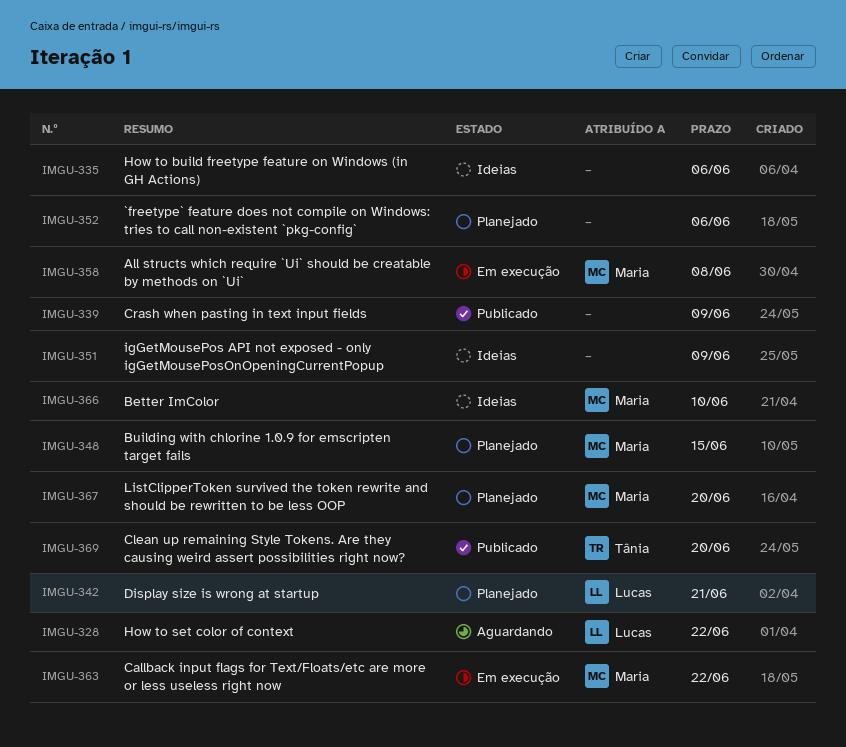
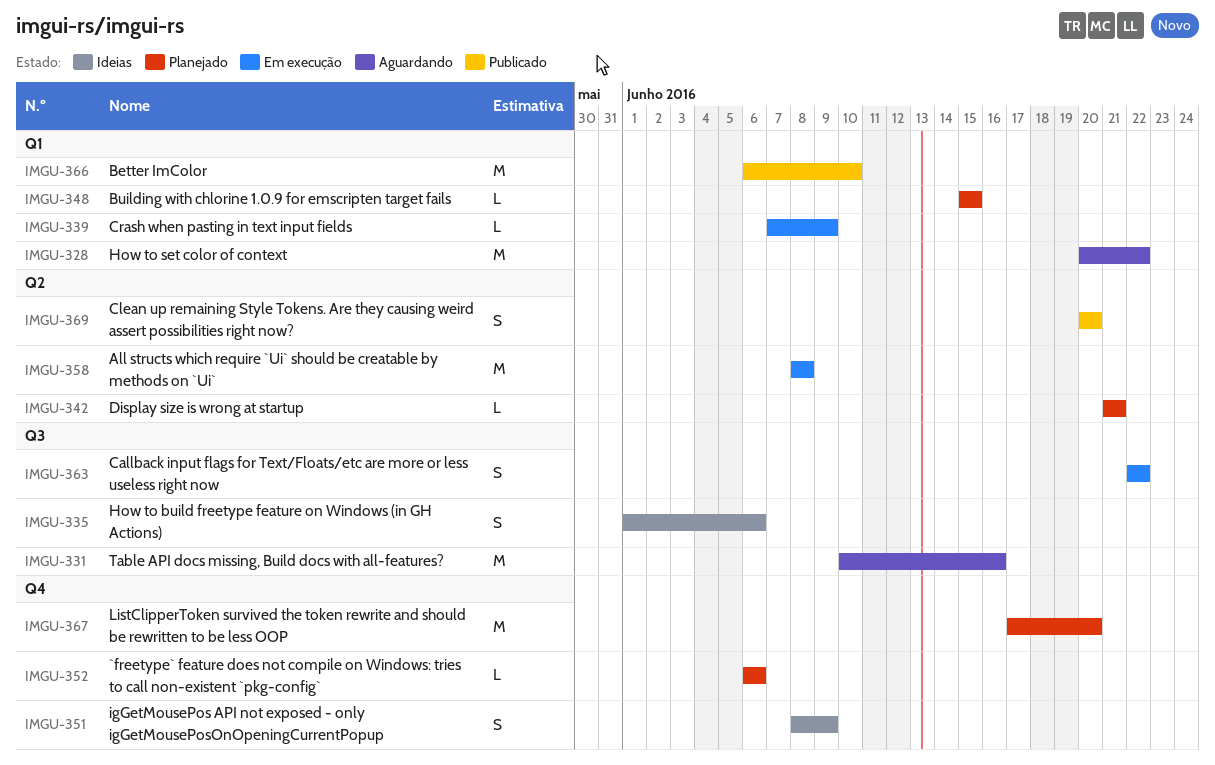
IMGU-331: none -> present
IMGU-339, status: Publicado -> Em execução
IMGU-366, status: Ideias -> Publicado

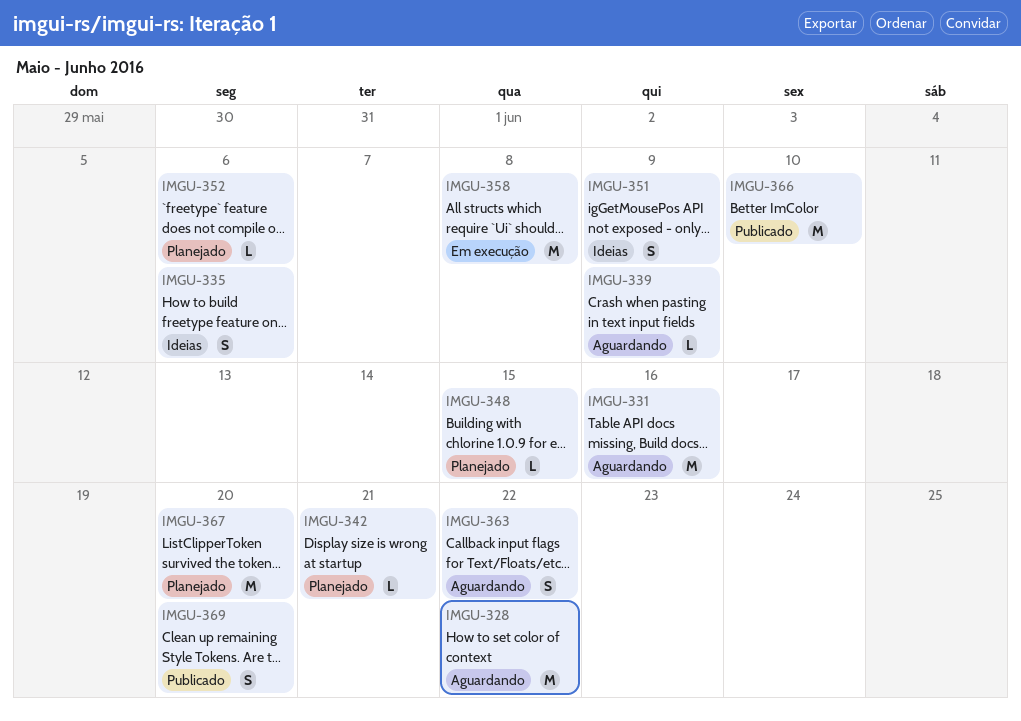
IMGU-339, status: Em execução -> Aguardando
IMGU-363, status: Em execução -> Aguardando

